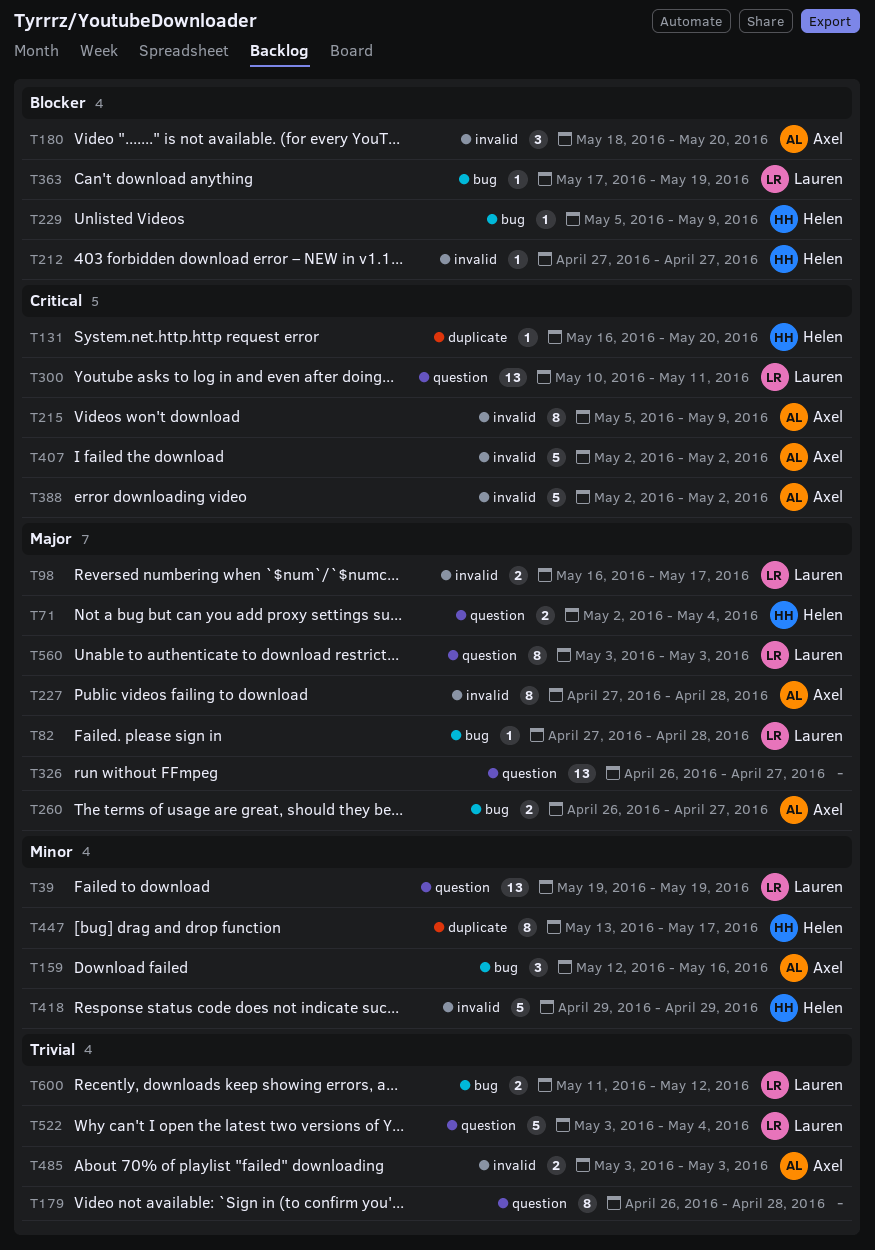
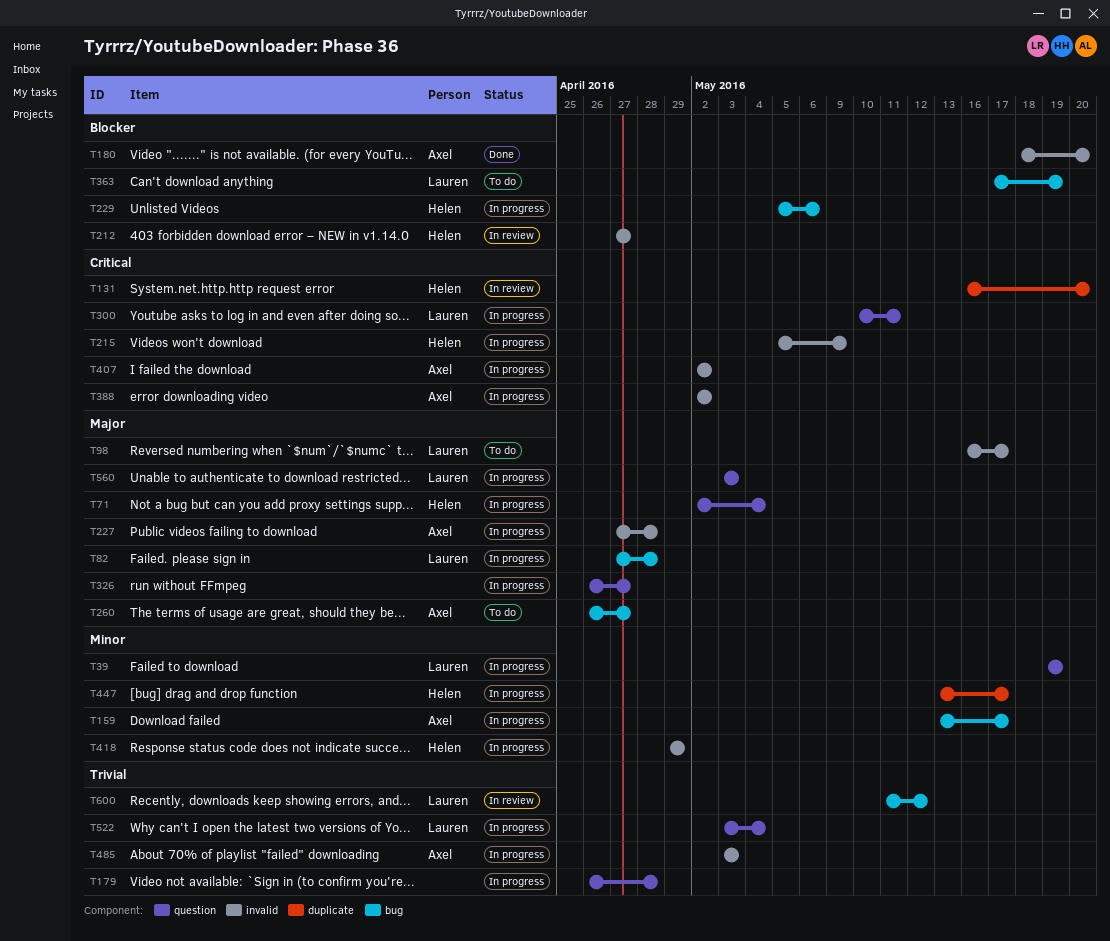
T159, start: May 12 -> May 13
T159, due: May 16 -> May 17
T215, owner: Axel -> Helen
T229, due: May 9 -> May 6

